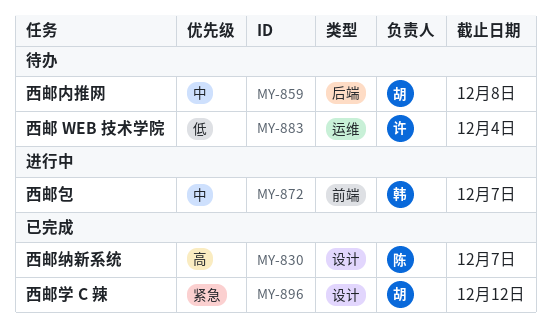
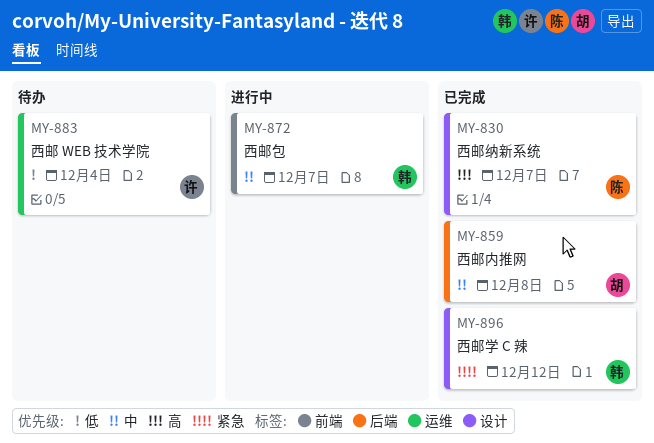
MY-859, status: 待办 -> 已完成
MY-896, owner: 胡 -> 韩

